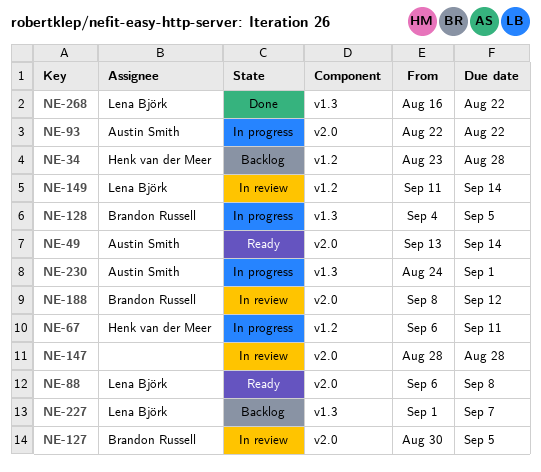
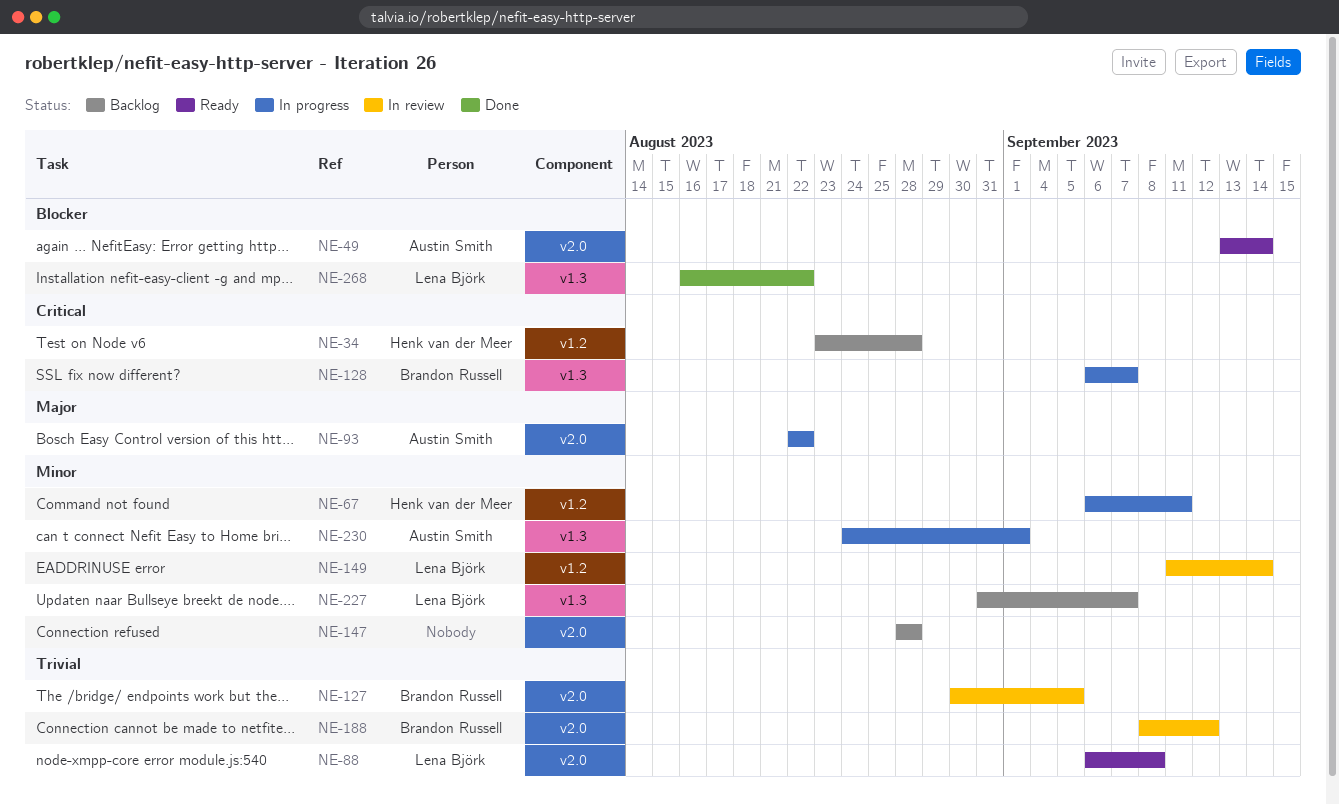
NE-128, start: Sep 4 -> Sep 6
NE-128, due: Sep 5 -> Sep 7
NE-147, status: In review -> Backlog
NE-227, start: Sep 1 -> Aug 31

